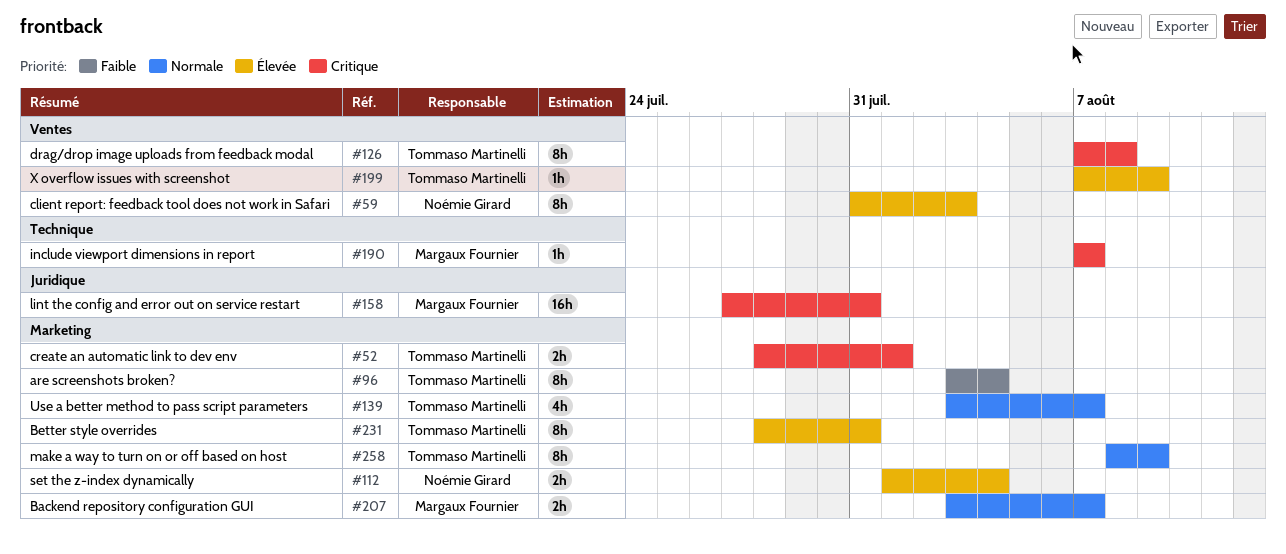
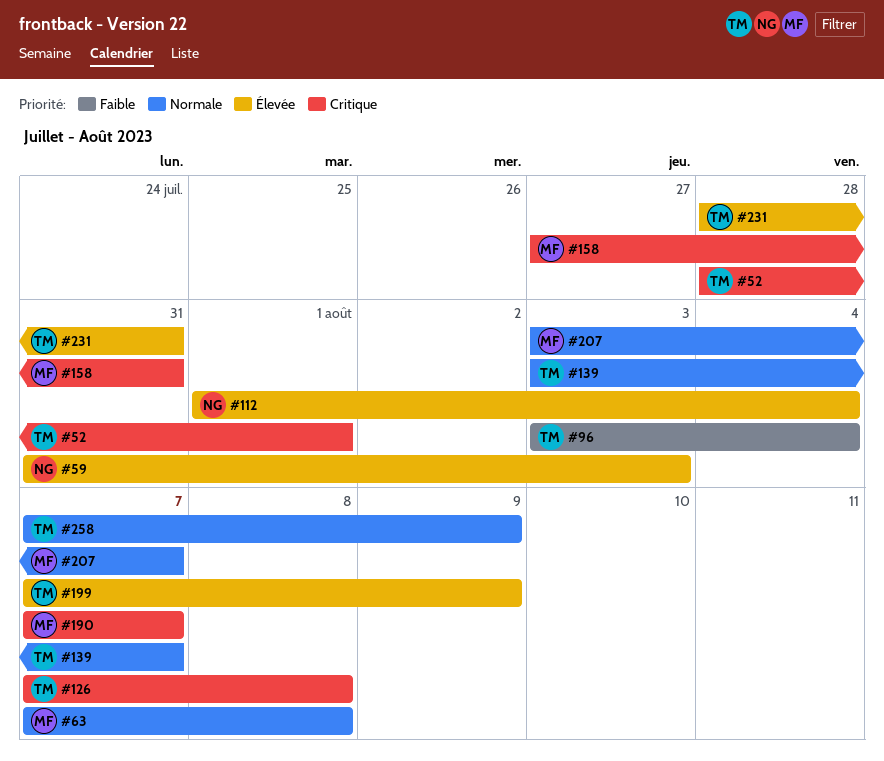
#63: none -> present
#258, start: Aug 8 -> Aug 7

